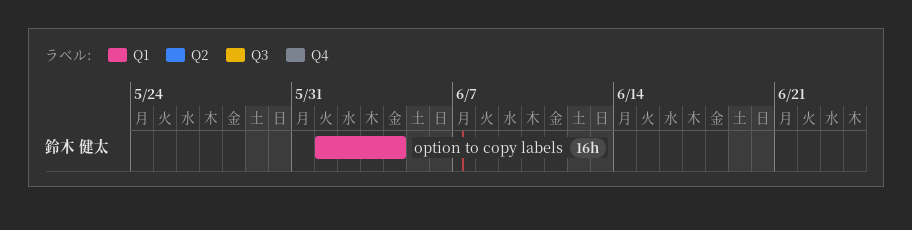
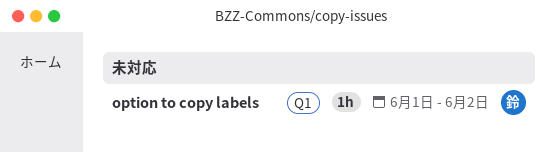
option to copy labels, estimate: 16h -> 1h
option to copy labels, due: Jun 4 -> Jun 2

